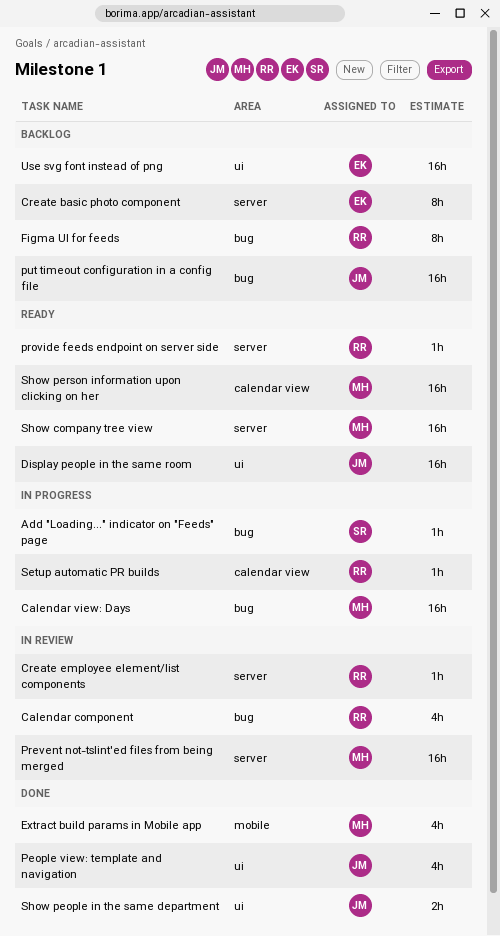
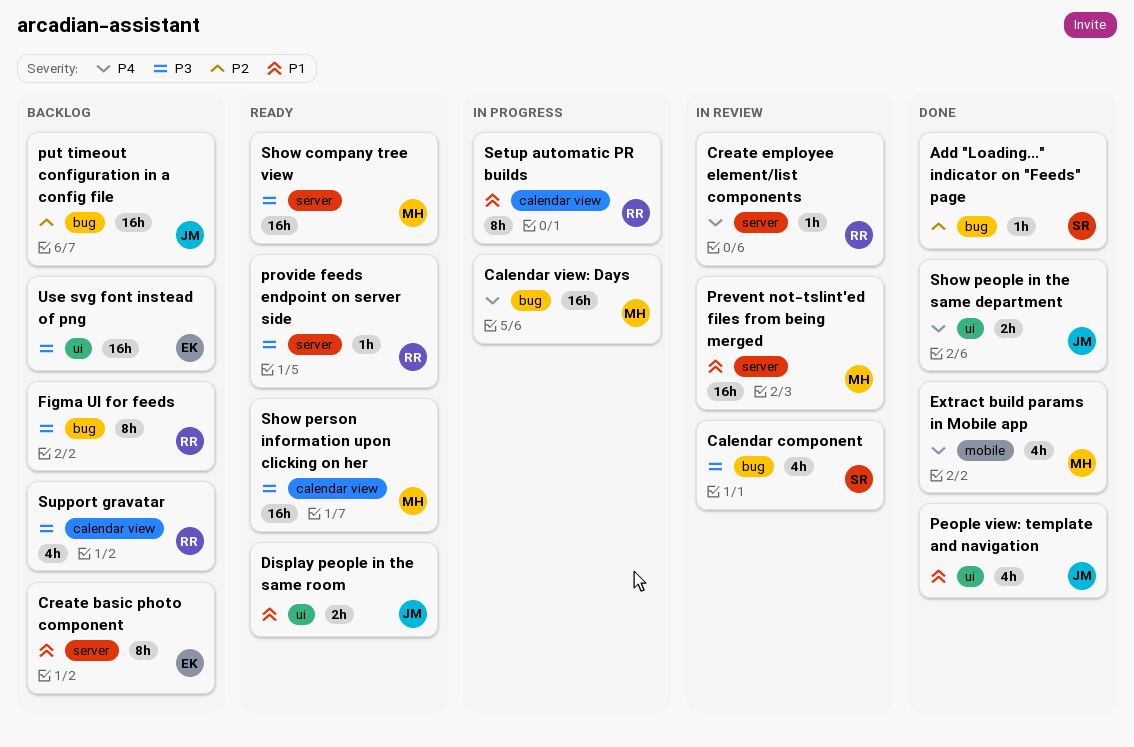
Add "Loading..." indicator on "Feeds" page, status: In progress -> Done
Calendar component, owner: RR -> SR
Display people in the same room, estimate: 16h -> 2h
Setup automatic PR builds, estimate: 1h -> 8h
Support gravatar: none -> present

